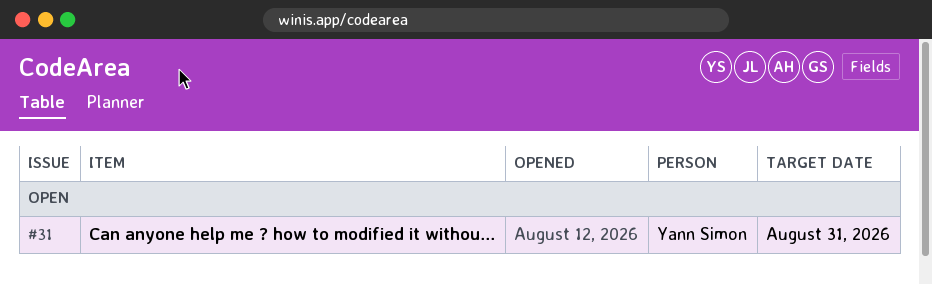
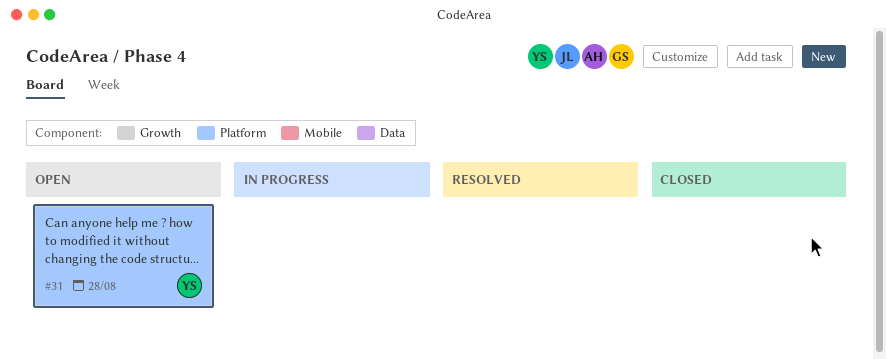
#31, due: Aug 31 -> Aug 28

